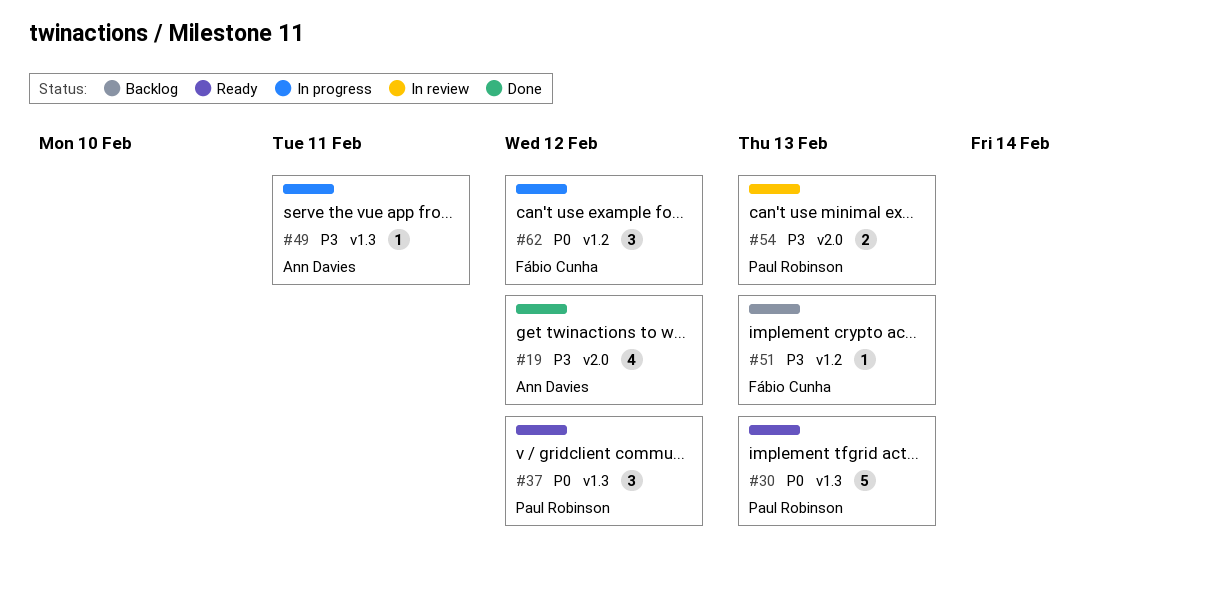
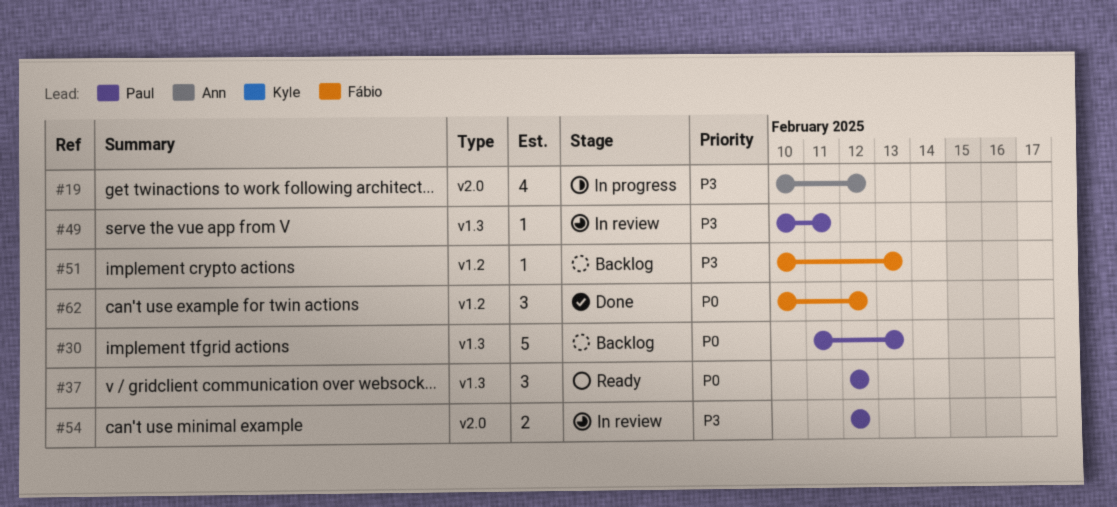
#19, status: Done -> In progress
#30, status: Ready -> Backlog
#49, status: In progress -> In review
#49, owner: Ann Davies -> Paul Robinson
#54, due: Feb 13 -> Feb 12
#62, status: In progress -> Done

